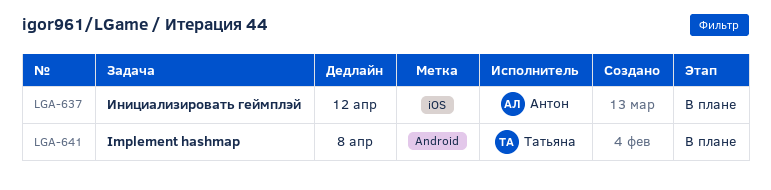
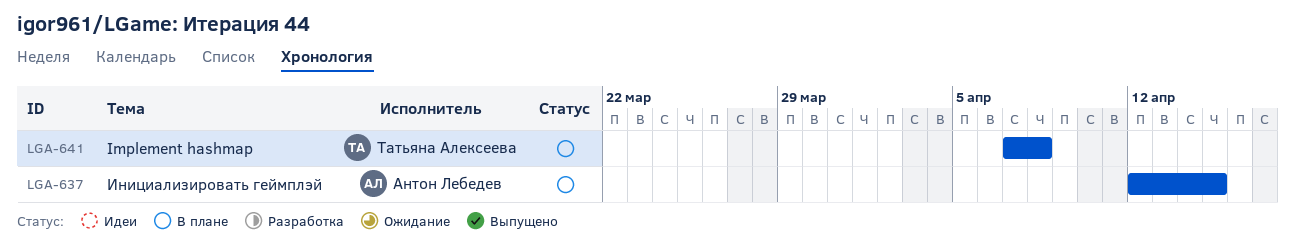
LGA-637, due: Apr 12 -> Apr 15

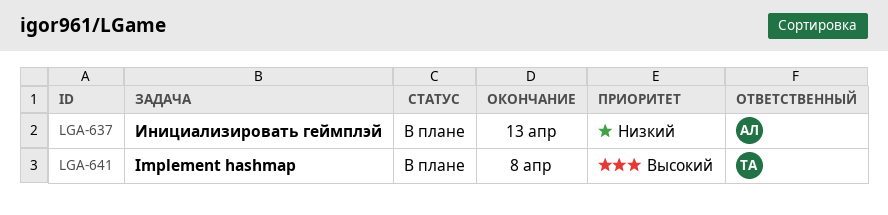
LGA-637, due: Apr 15 -> Apr 13

